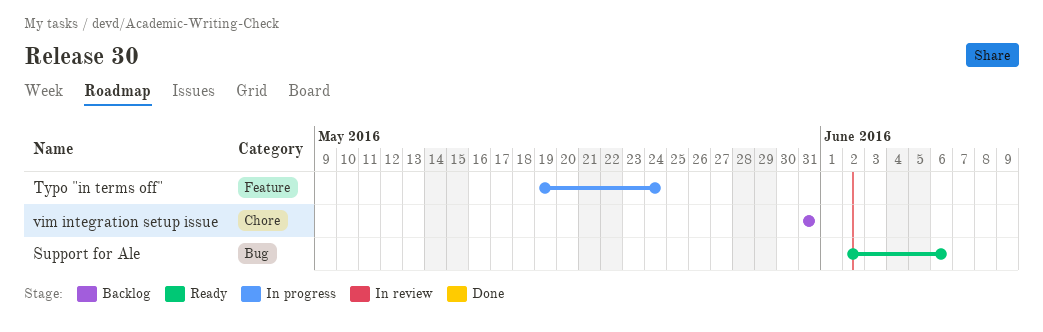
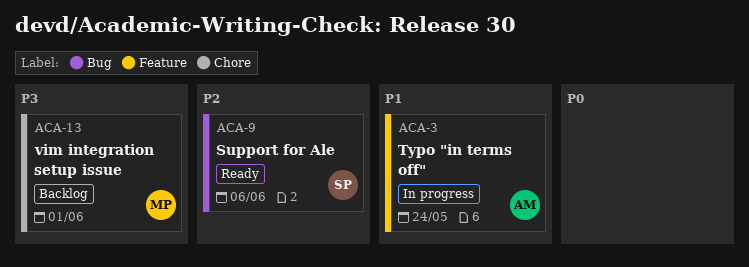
vim integration setup issue, due: May 31 -> Jun 1

